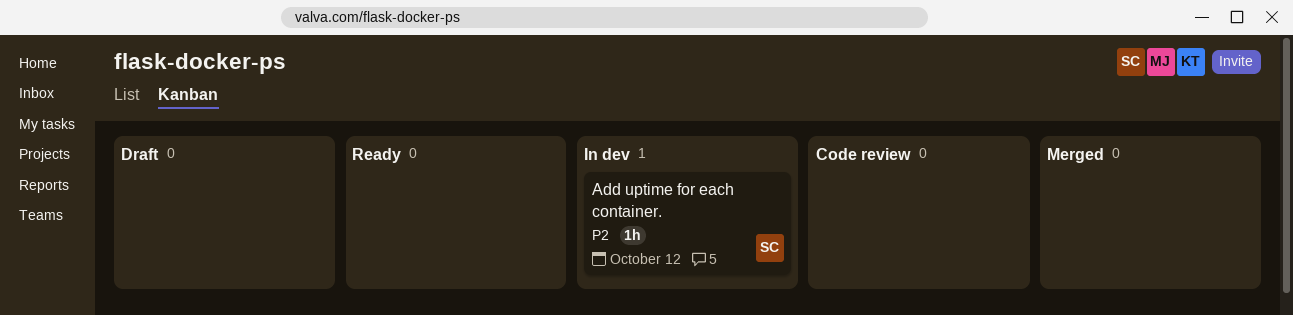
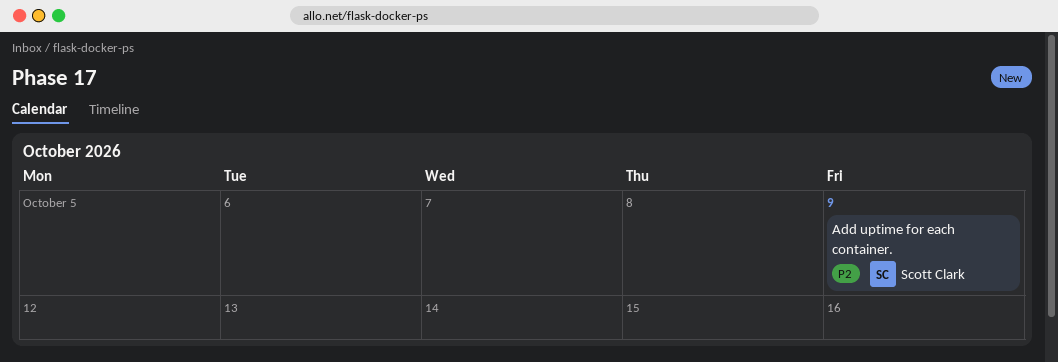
Add uptime for each container., due: Oct 12 -> Oct 9

